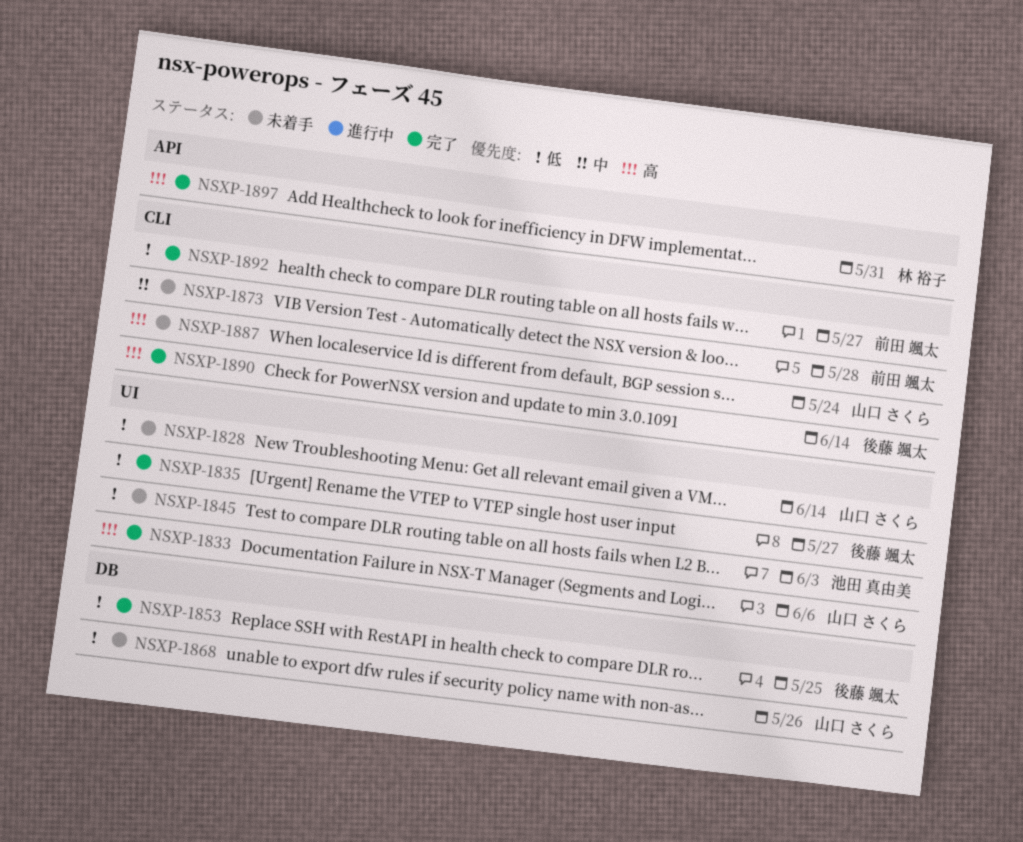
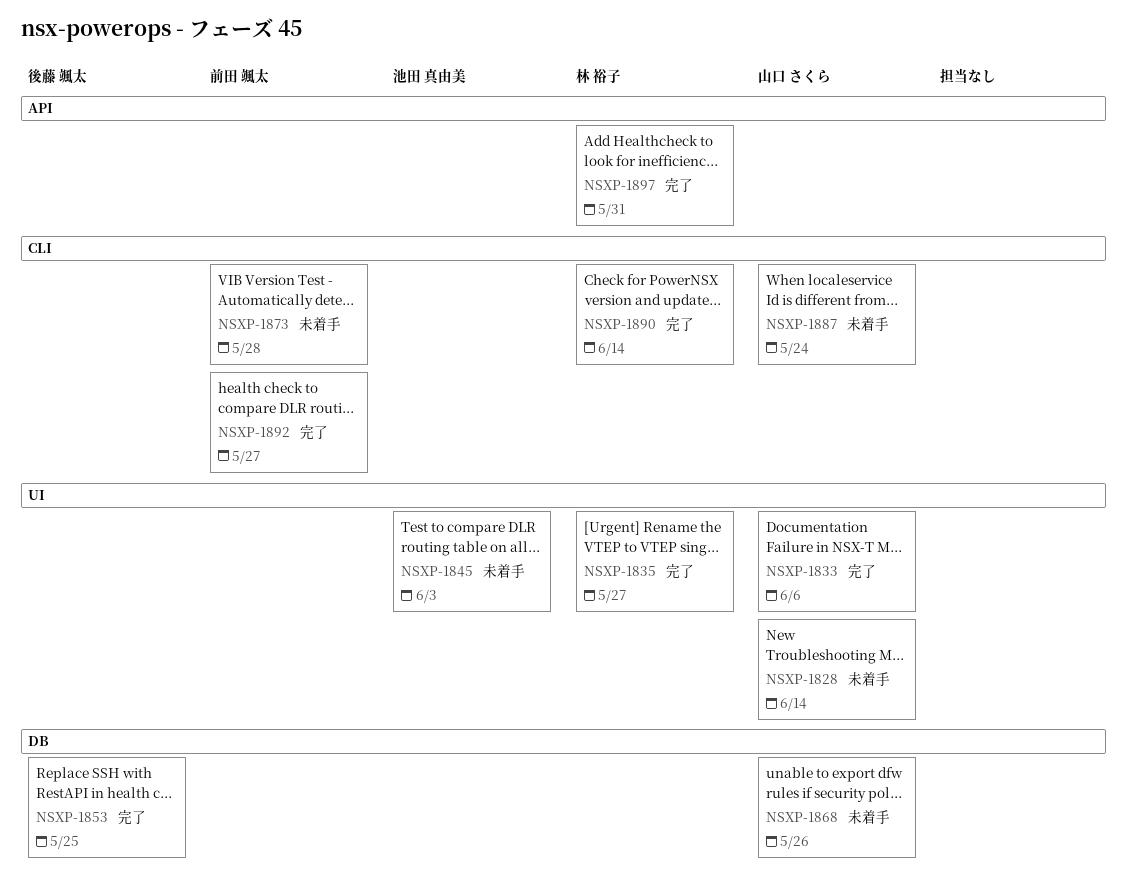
NSXP-1835, owner: 後藤 颯太 -> 林 裕子
NSXP-1890, owner: 後藤 颯太 -> 林 裕子

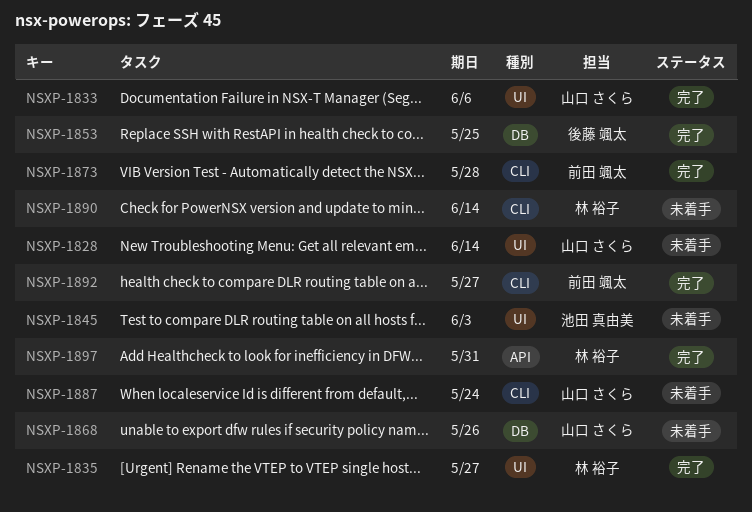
NSXP-1873, status: 未着手 -> 完了
NSXP-1890, status: 完了 -> 未着手

